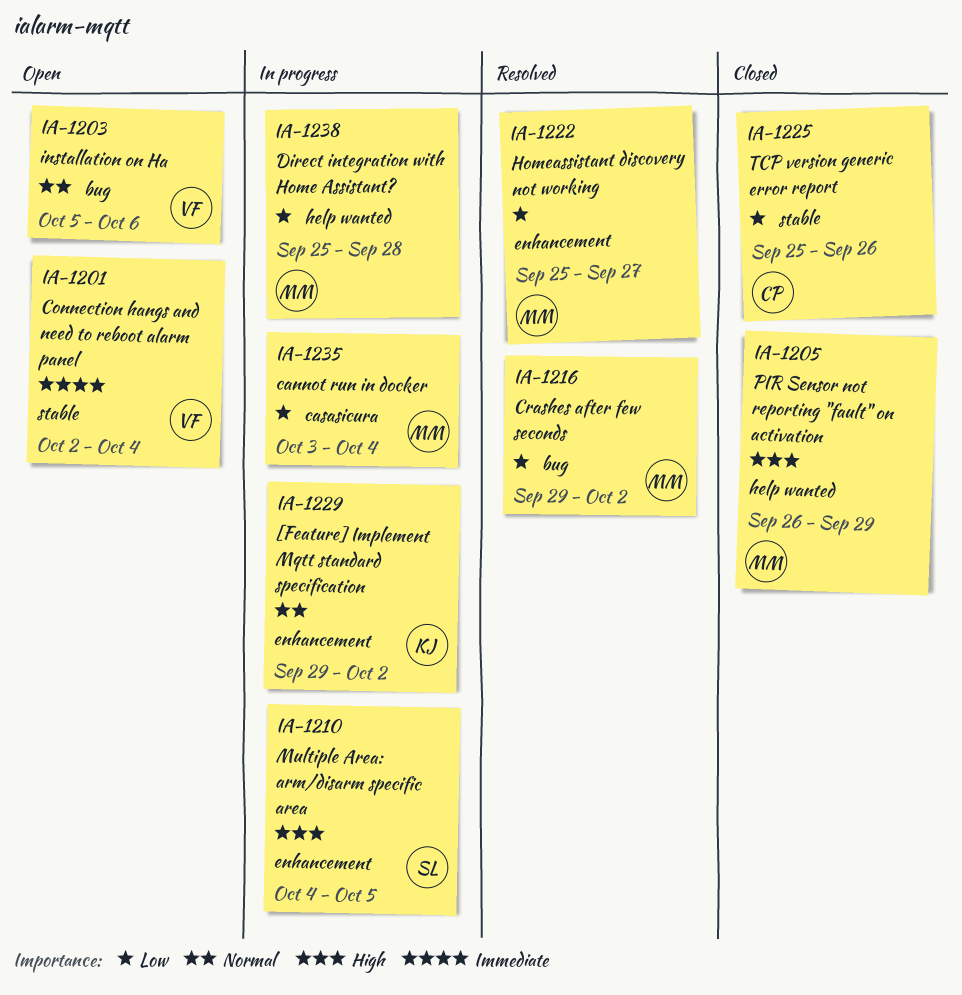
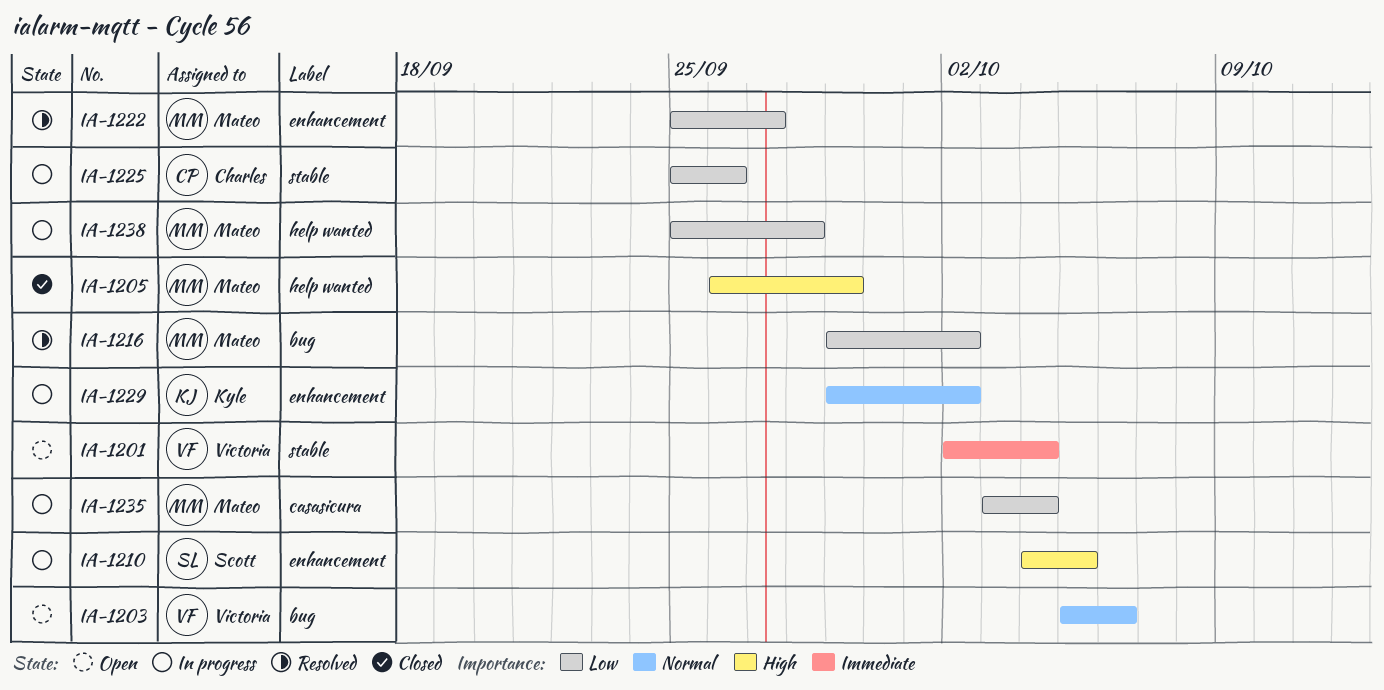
IA-1225, status: Closed -> In progress

